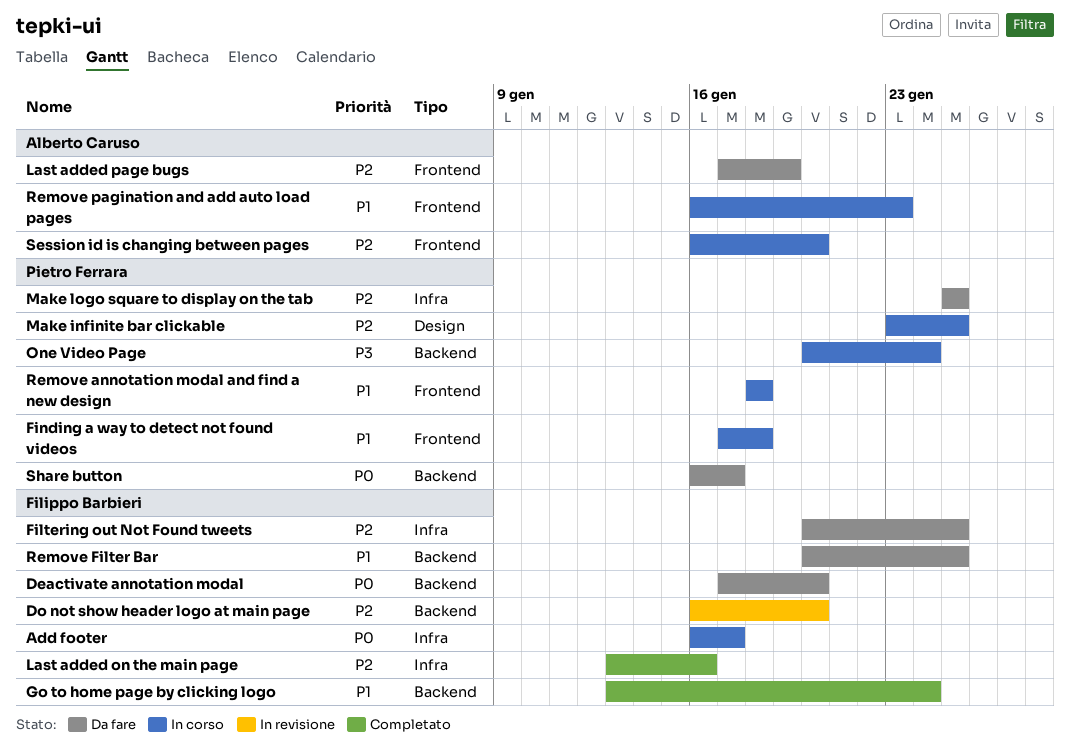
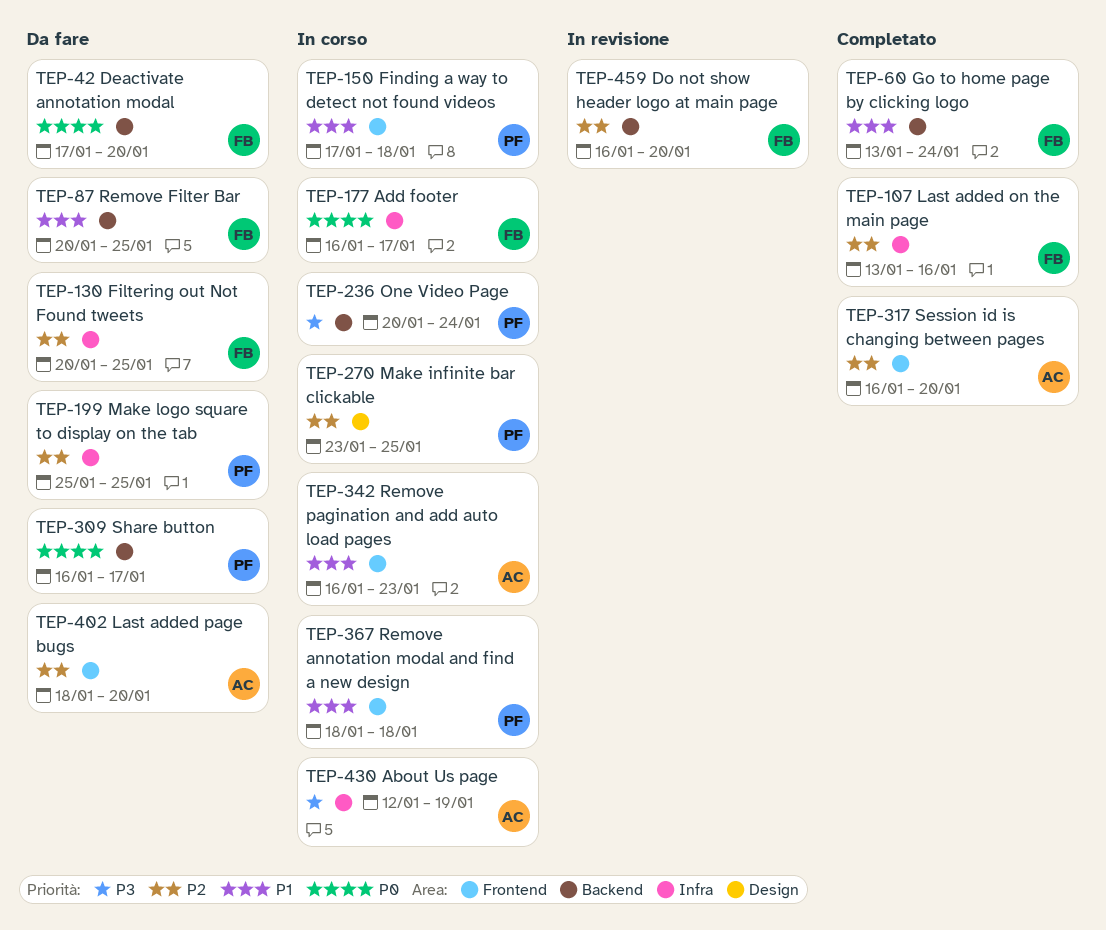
About Us page: none -> present
Last added page bugs, start: Jan 17 -> Jan 18
Last added page bugs, due: Jan 19 -> Jan 20
Session id is changing between pages, status: In corso -> Completato

